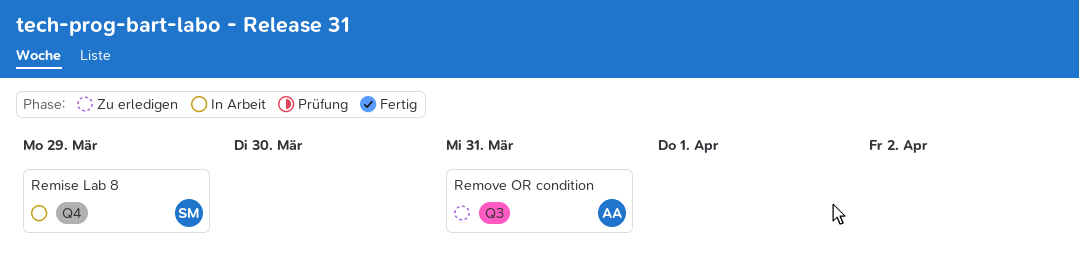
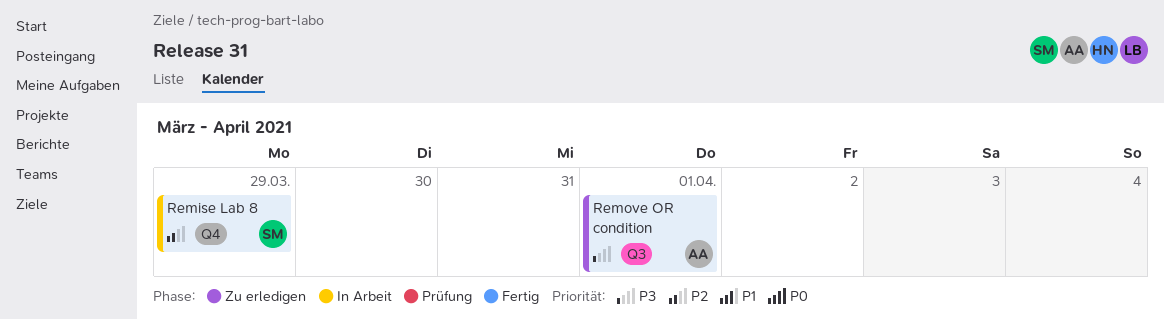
Remove OR condition, due: Mar 31 -> Apr 1

